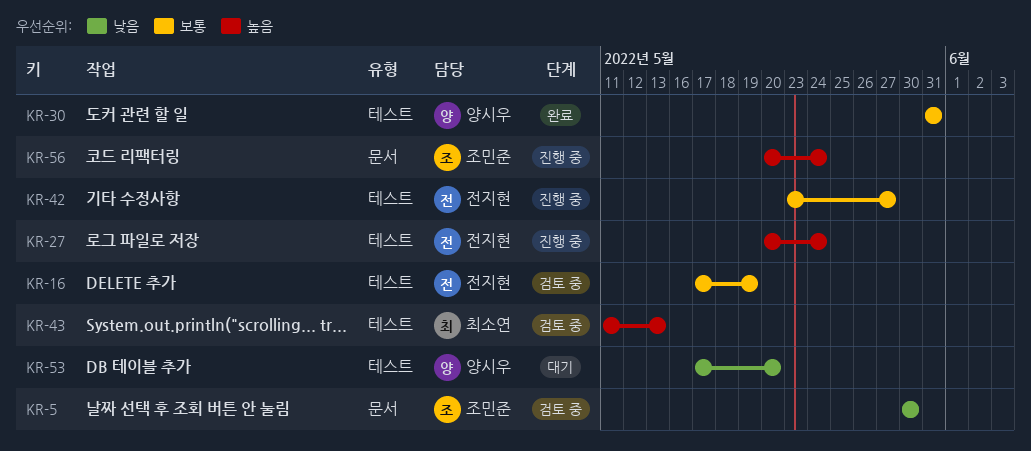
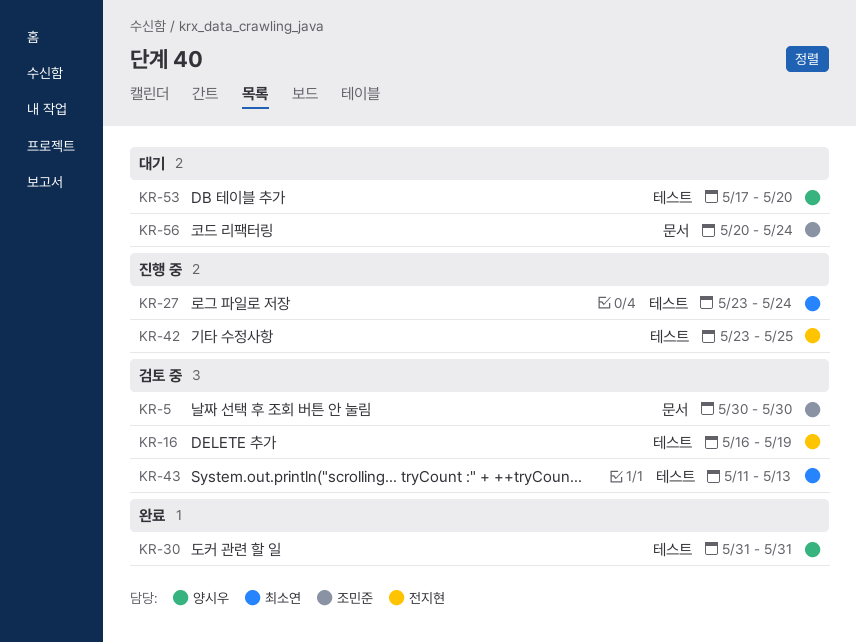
KR-16, start: May 17 -> May 16
KR-27, owner: 전지현 -> 최소연
KR-27, start: May 20 -> May 23
KR-42, due: May 27 -> May 25
KR-56, status: 진행 중 -> 대기

